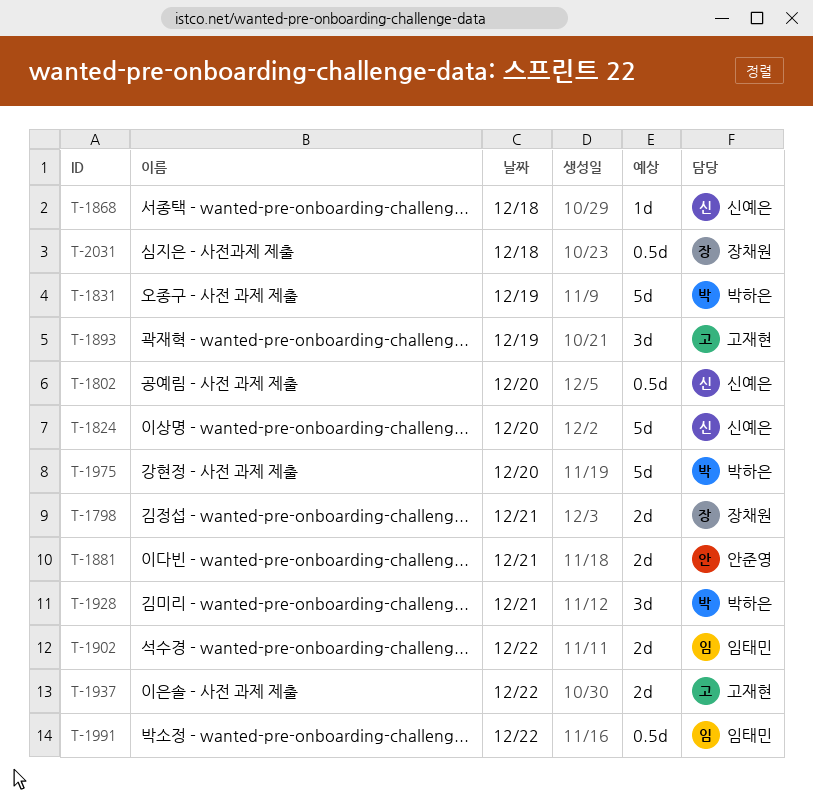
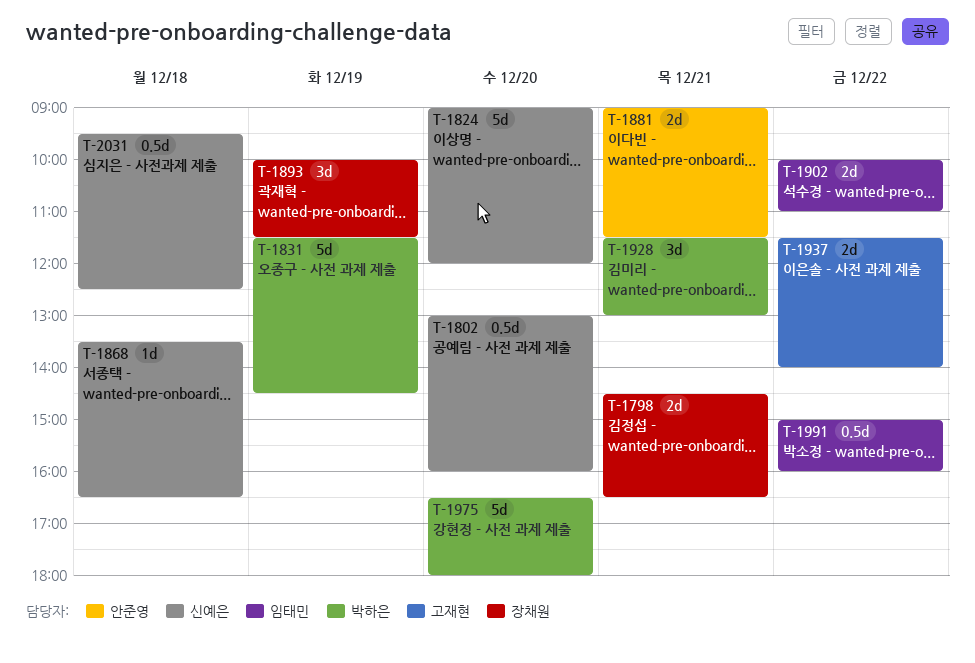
T-1893, owner: 고재현 -> 장채원
T-2031, owner: 장채원 -> 신예은

